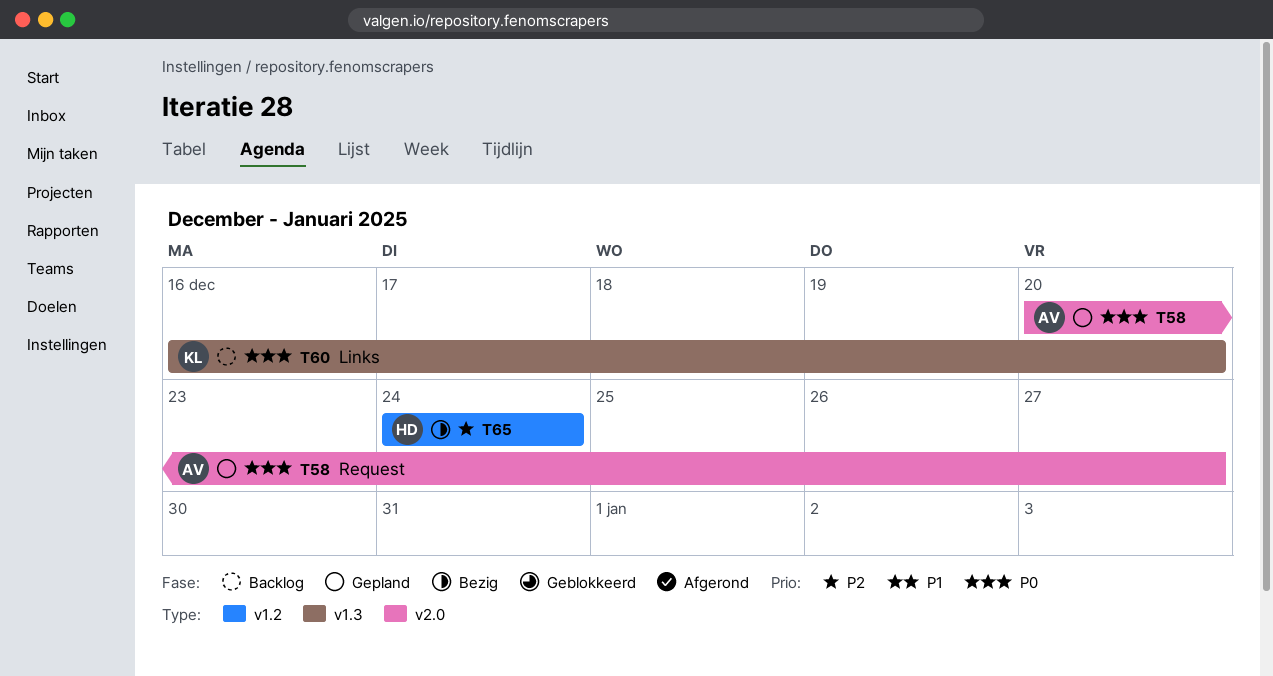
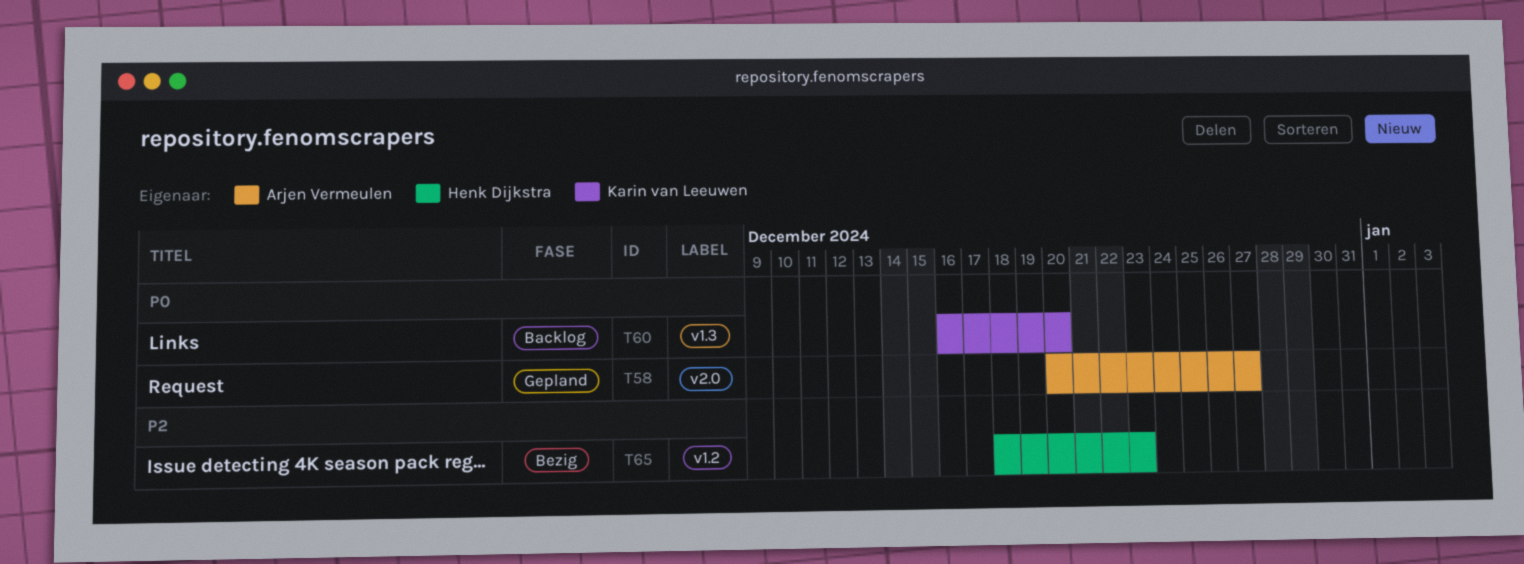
T65, start: Dec 24 -> Dec 18
T65, due: Dec 24 -> Dec 23

